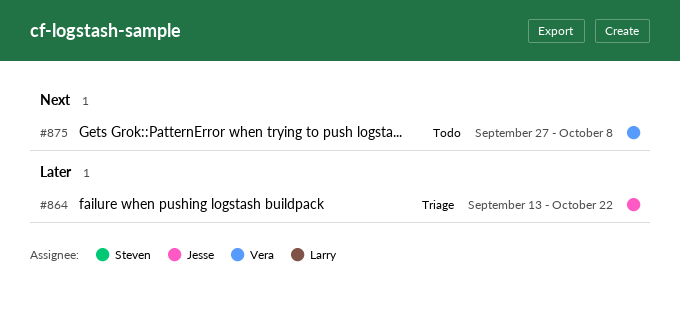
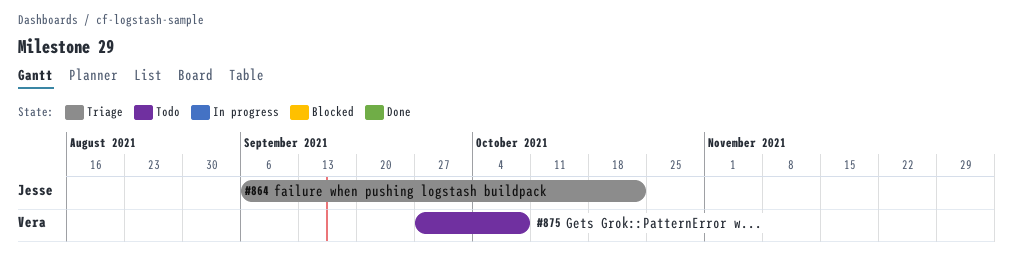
#864, start: Sep 13 -> Sep 6

